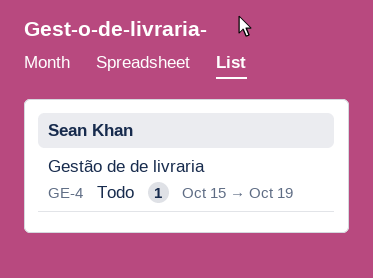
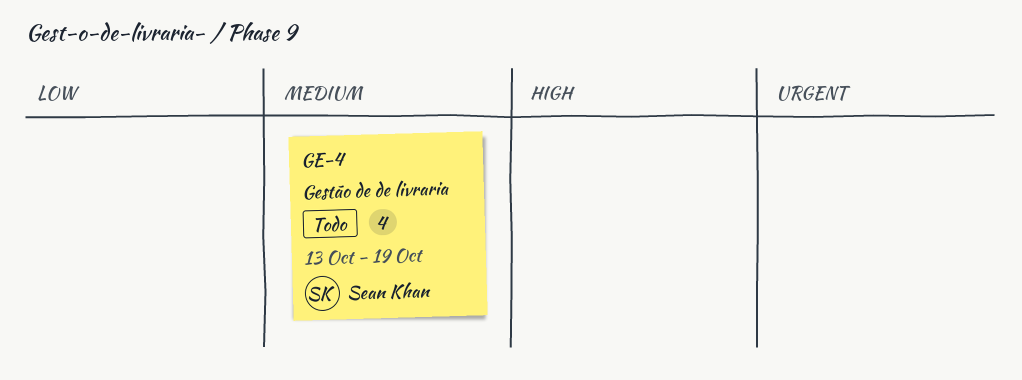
GE-4, estimate: 1 -> 4
GE-4, start: Oct 15 -> Oct 13

